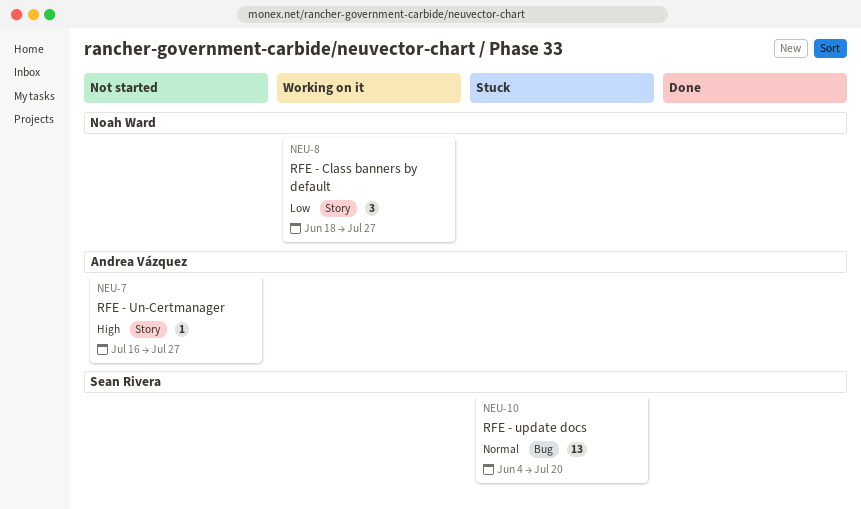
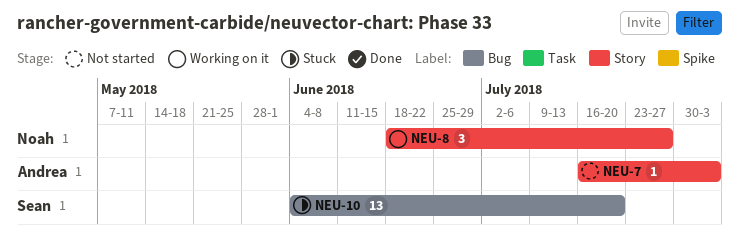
NEU-7, due: Jul 27 -> Aug 3

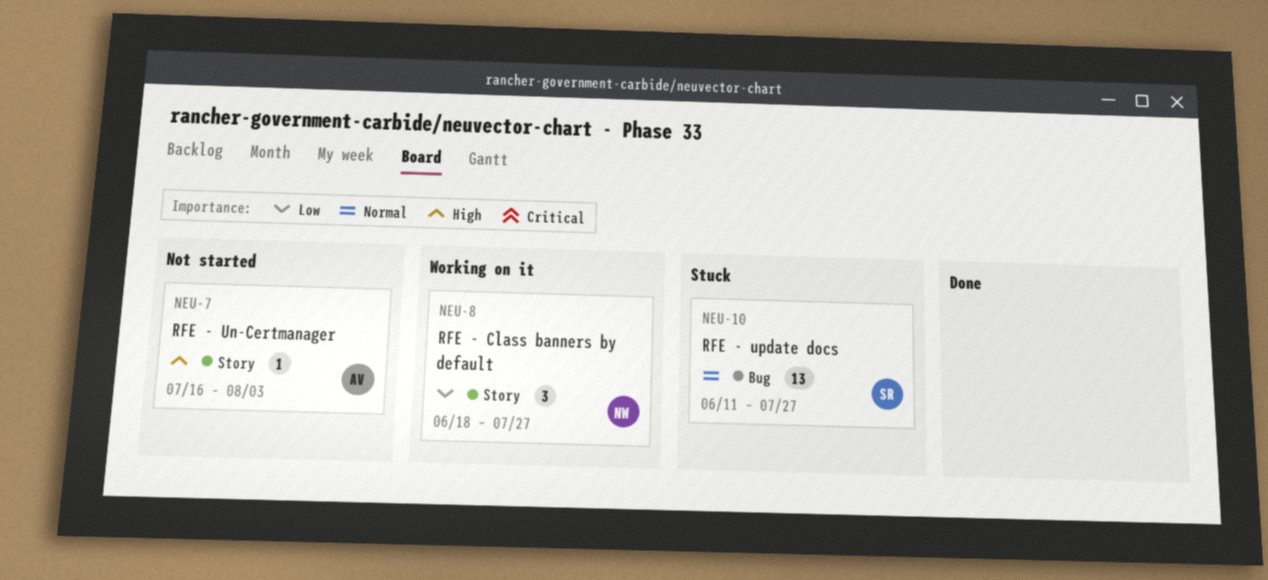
NEU-10, start: Jun 4 -> Jun 11
NEU-10, due: Jul 20 -> Jul 27

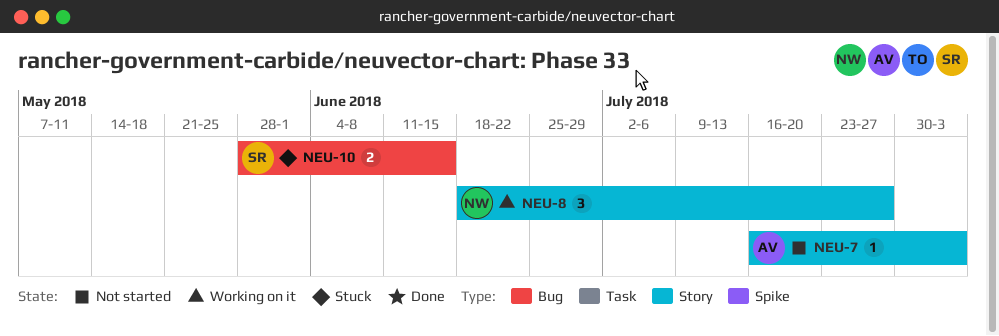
NEU-10, estimate: 13 -> 2
NEU-10, start: Jun 11 -> May 28
NEU-10, due: Jul 27 -> Jun 15

